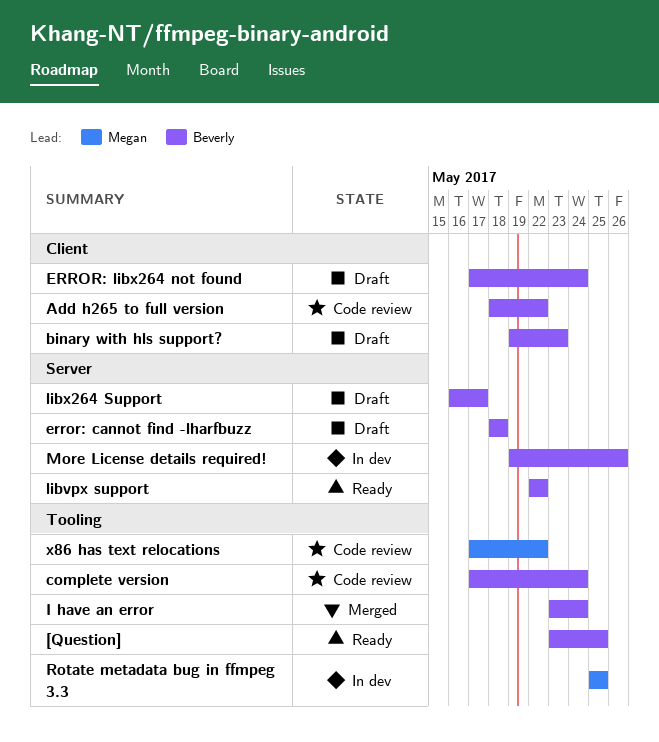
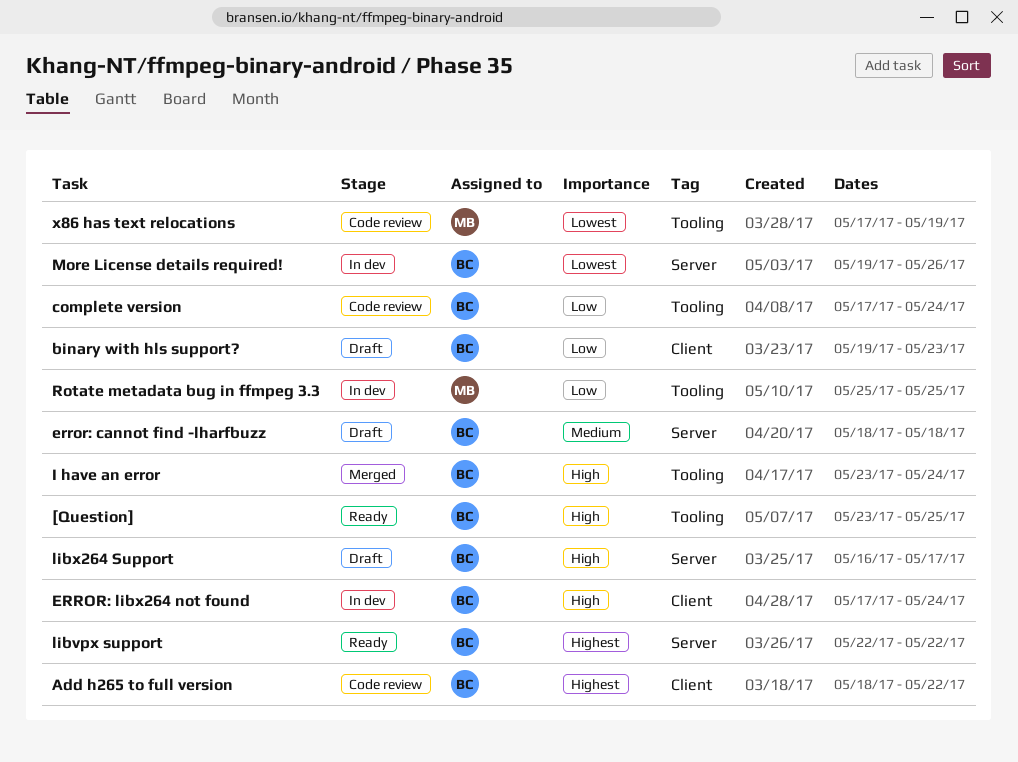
ERROR: libx264 not found, status: Draft -> In dev
x86 has text relocations, due: May 22 -> May 19

